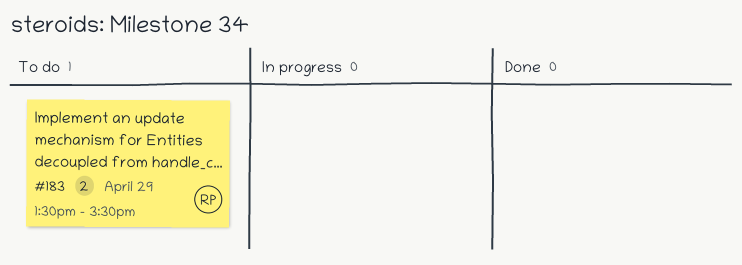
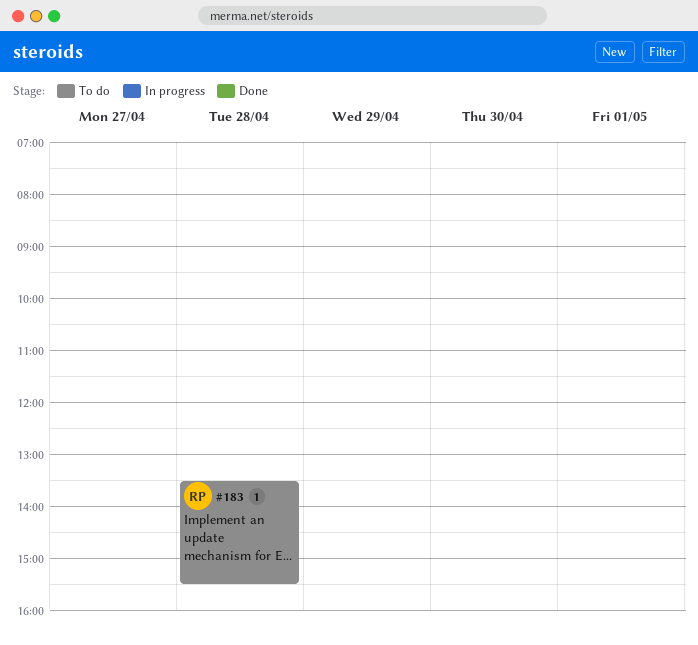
#183, estimate: 2 -> 1
#183, day: Apr 29 -> Apr 28

